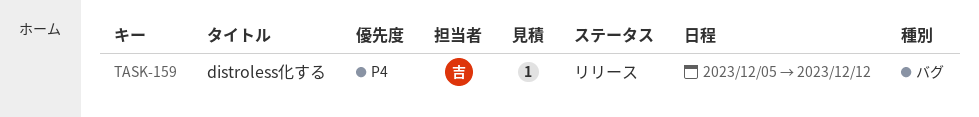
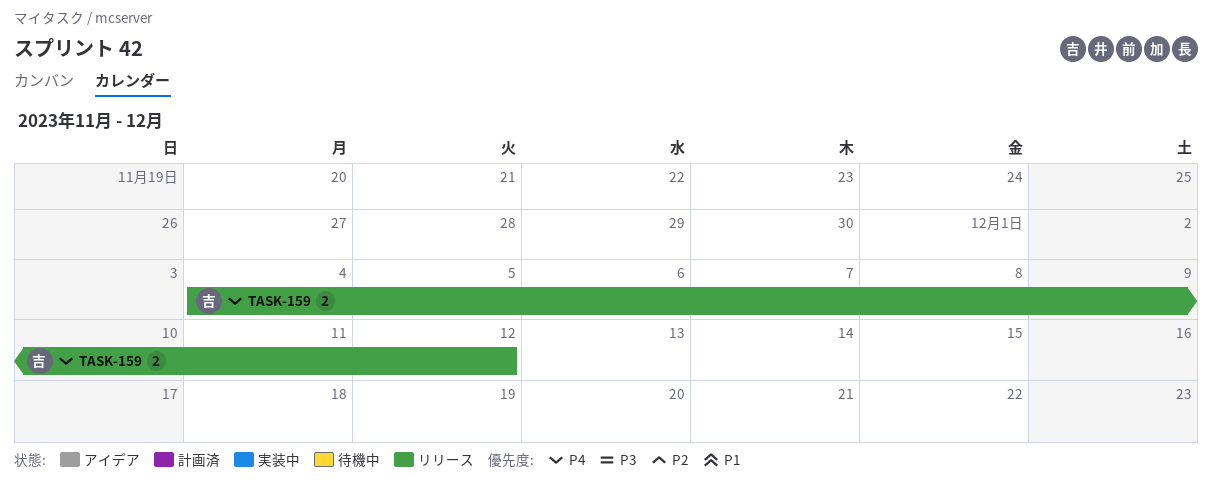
TASK-159, estimate: 1 -> 2
TASK-159, start: Dec 5 -> Dec 4

